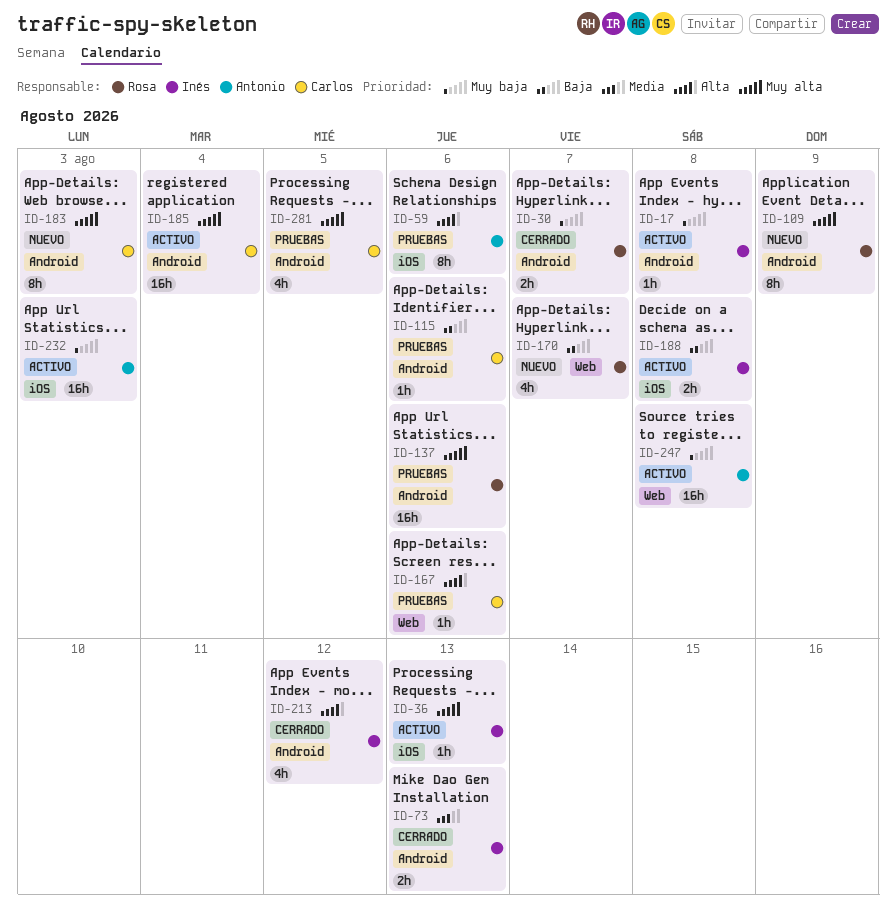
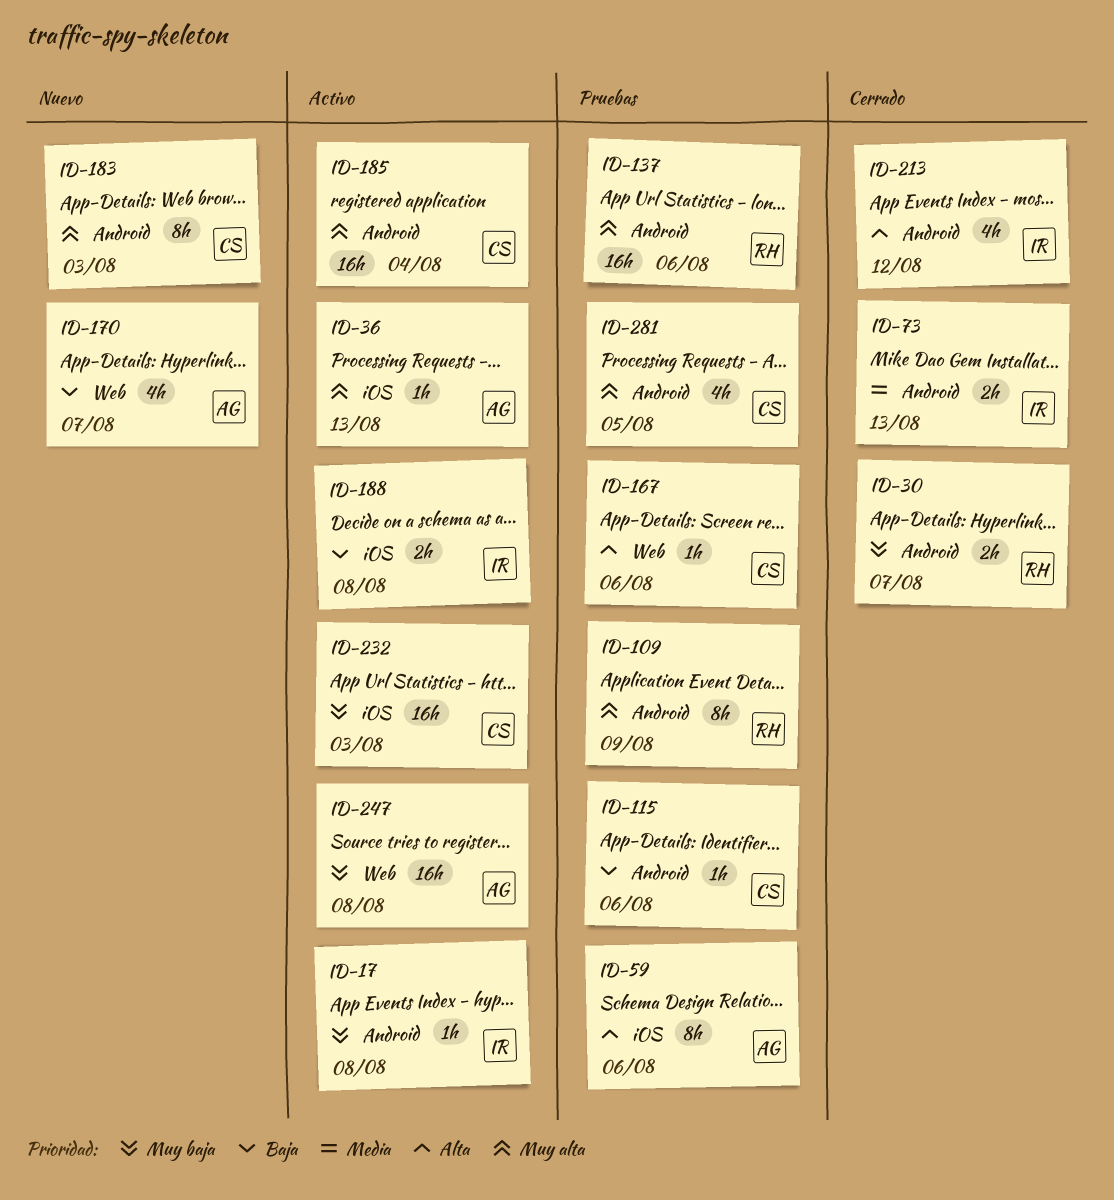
ID-36, owner: Inés -> Antonio
ID-109, status: Nuevo -> Pruebas
ID-170, owner: Rosa -> Antonio
ID-232, owner: Antonio -> Carlos

